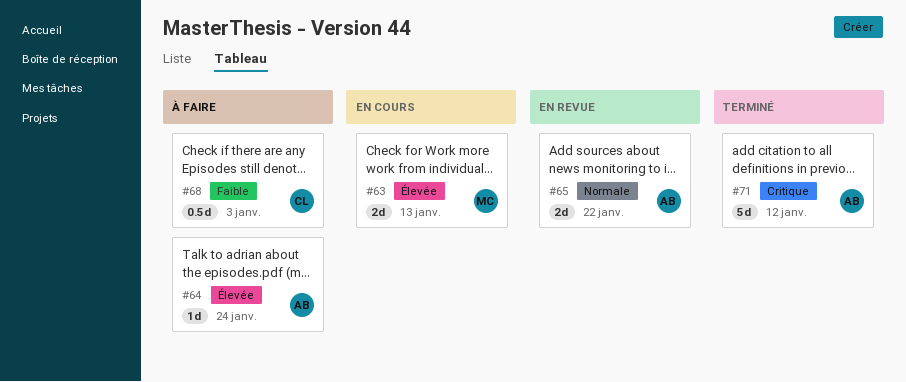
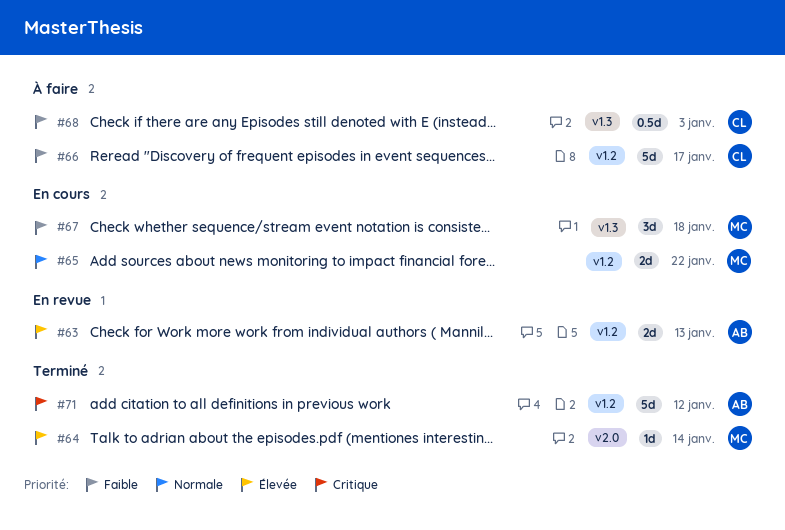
#63, status: En cours -> En revue
#63, owner: MC -> AB
#64, status: À faire -> Terminé
#64, owner: AB -> MC
#64, due: Jan 24 -> Jan 14
#65, status: En revue -> En cours
#65, owner: AB -> MC
#66: none -> present
#67: none -> present

